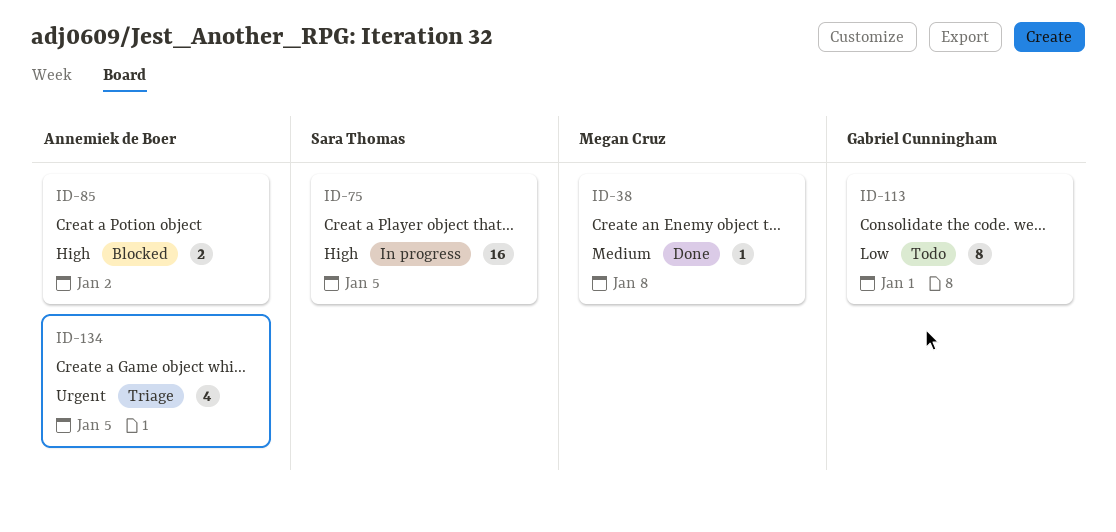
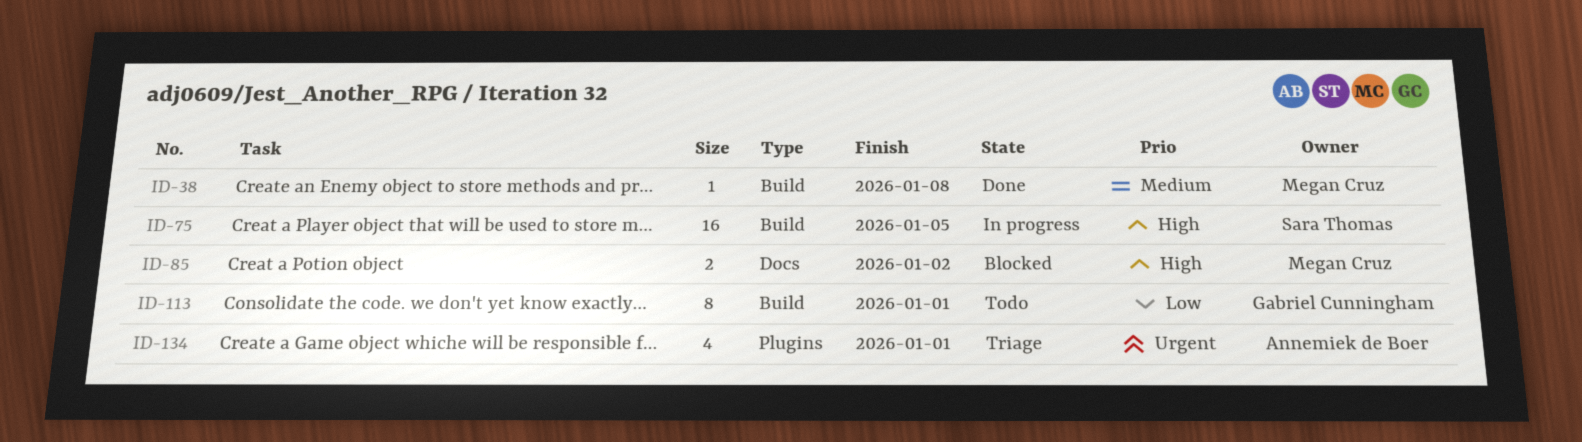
ID-85, owner: Annemiek de Boer -> Megan Cruz
ID-134, due: Jan 5 -> Jan 1

